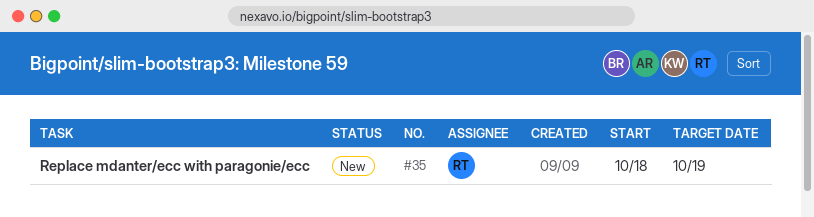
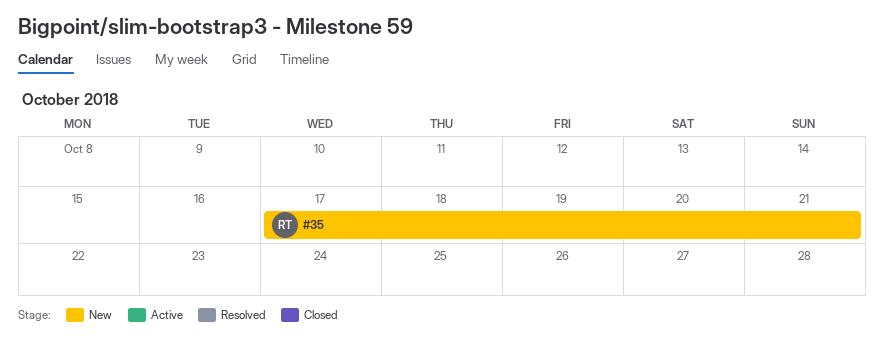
#35, start: Oct 18 -> Oct 17
#35, due: Oct 19 -> Oct 21

